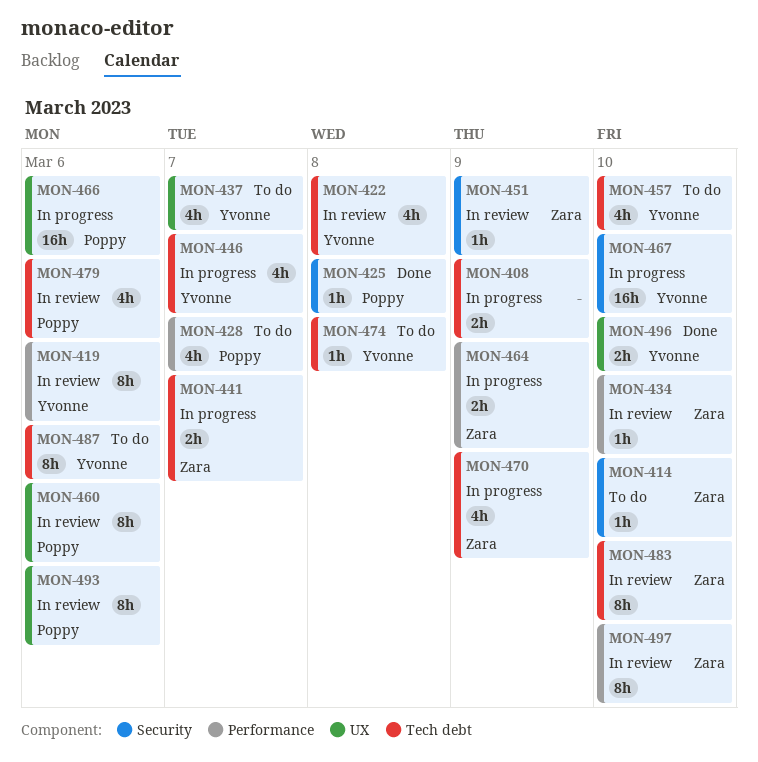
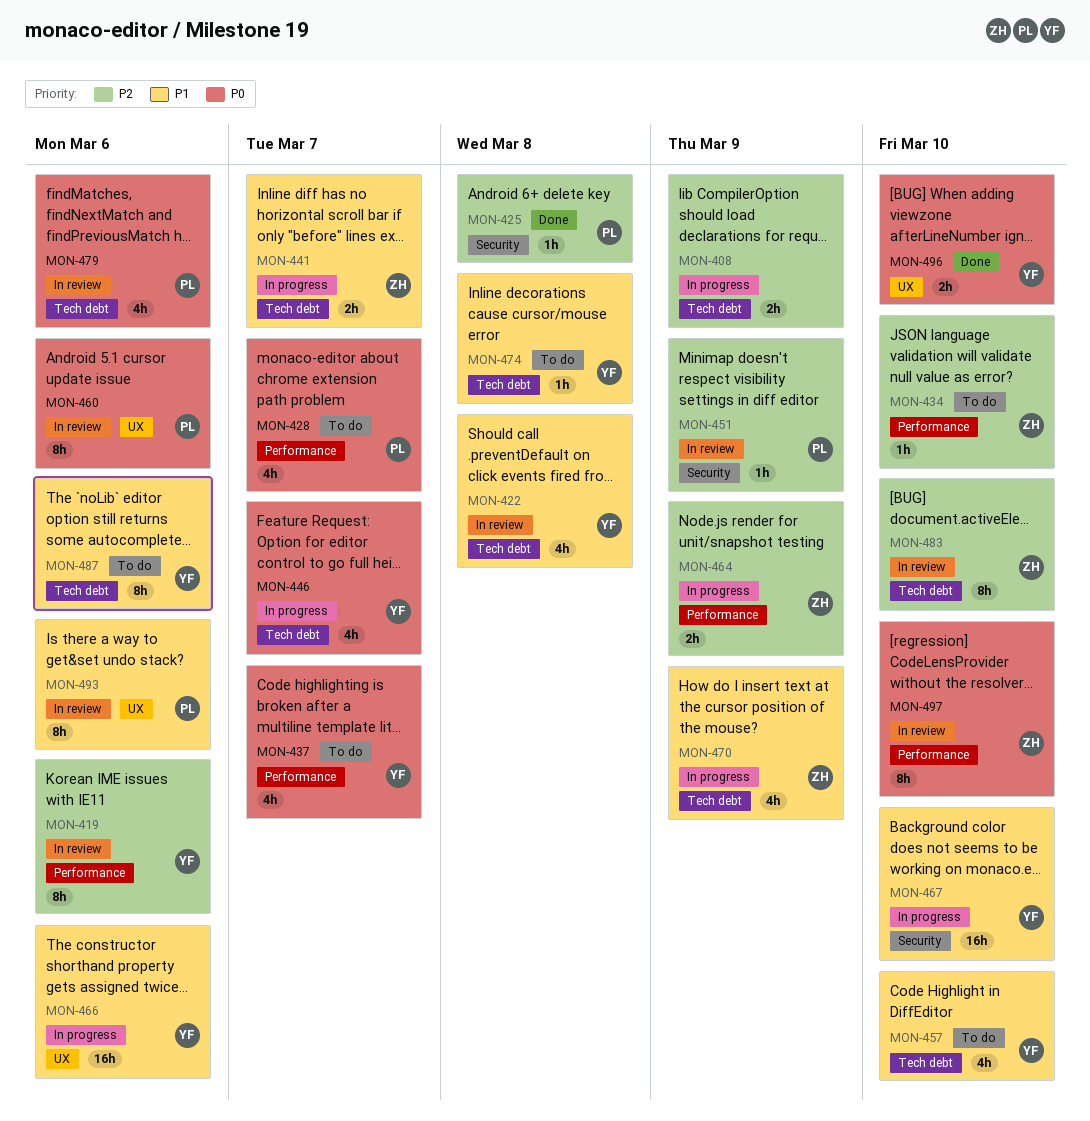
MON-414: present -> none
MON-434, status: In review -> To do
MON-437, label: UX -> Performance
MON-451, owner: Zara -> Poppy
MON-466, owner: Poppy -> Yvonne

